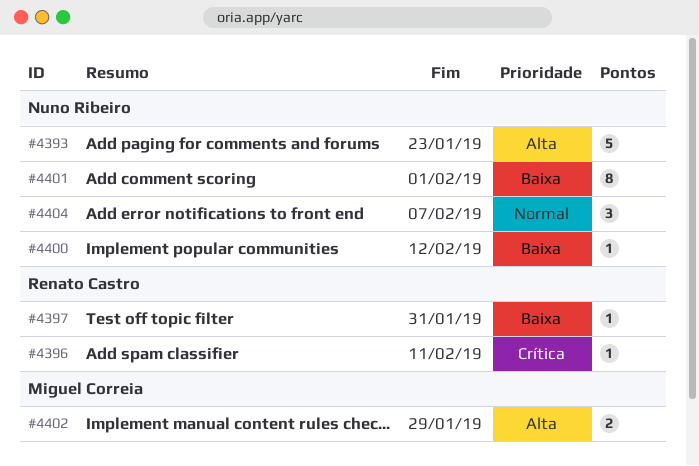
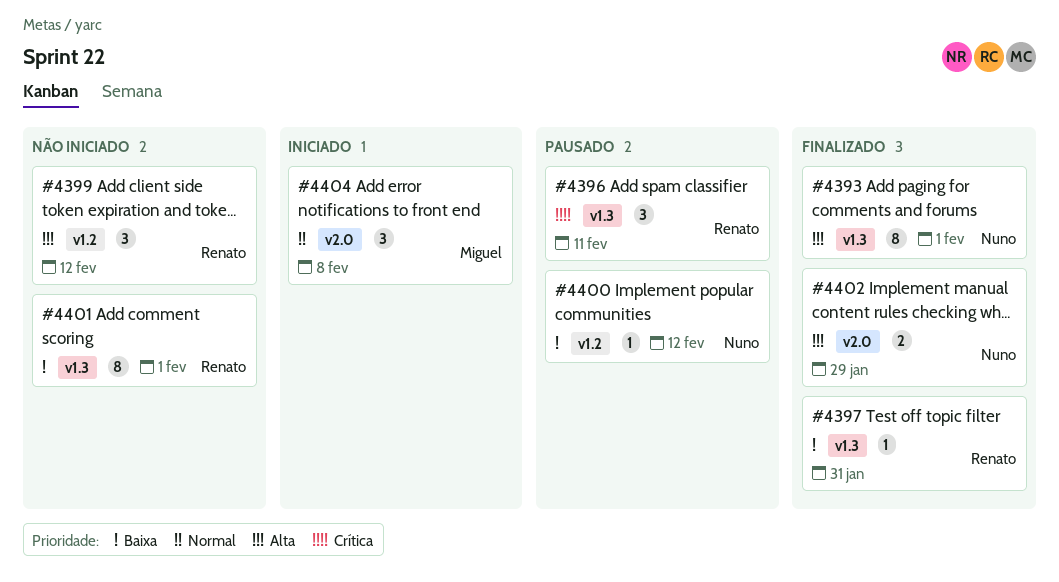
#4393, estimate: 5 -> 8
#4393, due: Jan 23 -> Feb 1
#4396, estimate: 1 -> 3
#4399: none -> present
#4401, owner: Nuno Ribeiro -> Renato Castro
#4402, owner: Miguel Correia -> Nuno Ribeiro
#4404, owner: Nuno Ribeiro -> Miguel Correia
#4404, due: Feb 7 -> Feb 8

